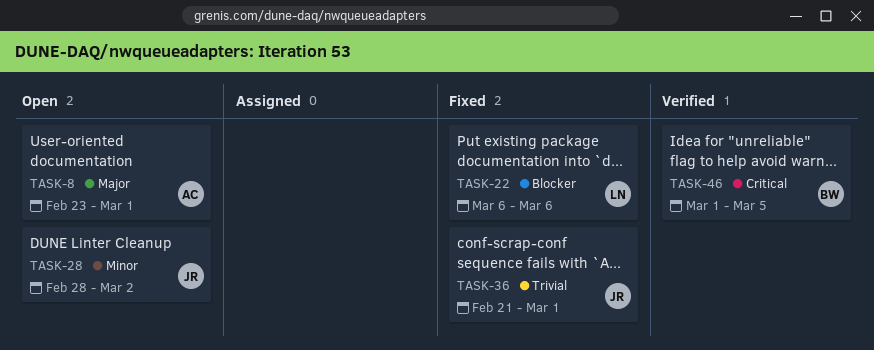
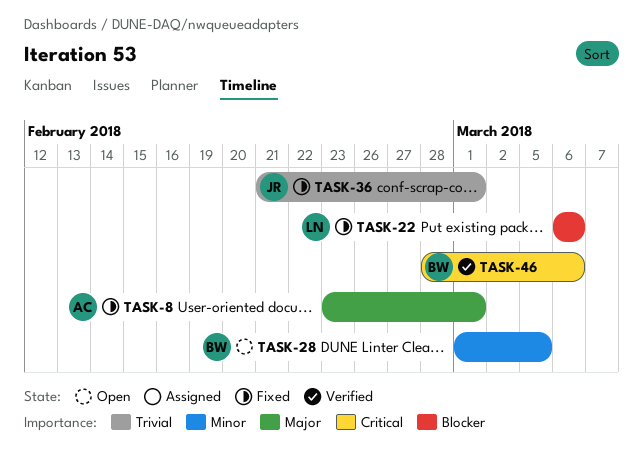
TASK-8, status: Open -> Fixed
TASK-28, owner: JR -> BW
TASK-28, start: Feb 28 -> Mar 1
TASK-28, due: Mar 2 -> Mar 5
TASK-46, start: Mar 1 -> Feb 28
TASK-46, due: Mar 5 -> Mar 6

